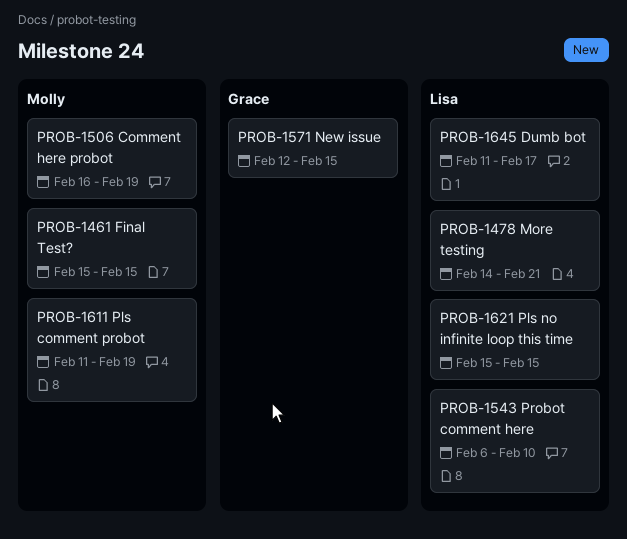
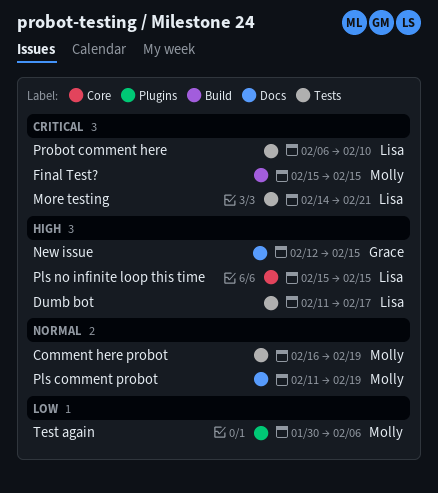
Test again: none -> present

